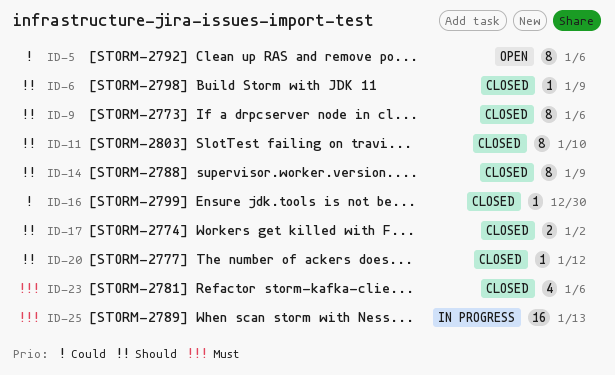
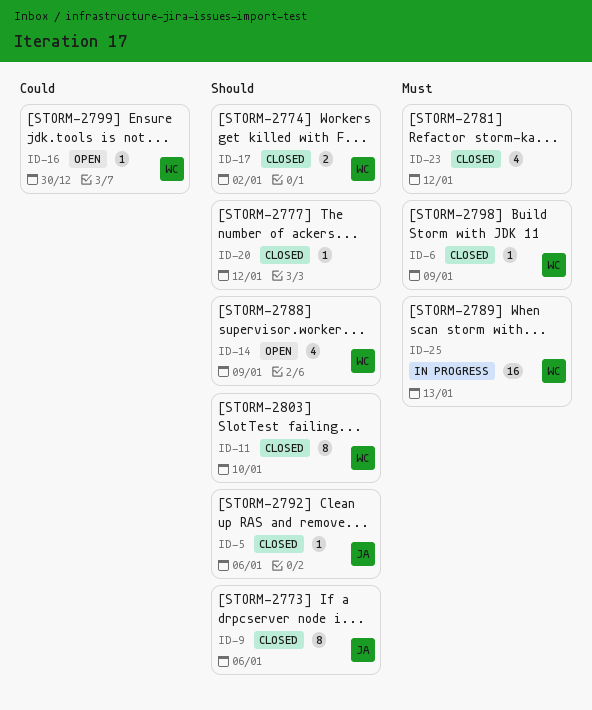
ID-5, status: Open -> Closed
ID-5, priority: Could -> Should
ID-5, estimate: 8 -> 1
ID-6, priority: Should -> Must
ID-14, status: Closed -> Open
ID-14, estimate: 8 -> 4
ID-16, status: Closed -> Open
ID-23, due: Jan 6 -> Jan 12

